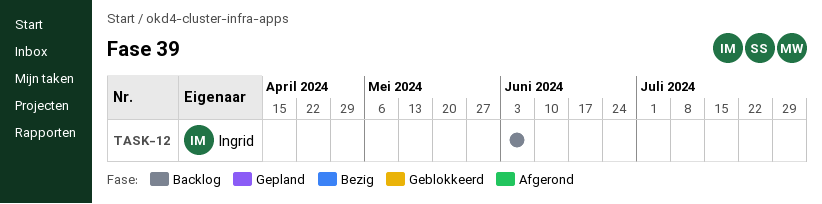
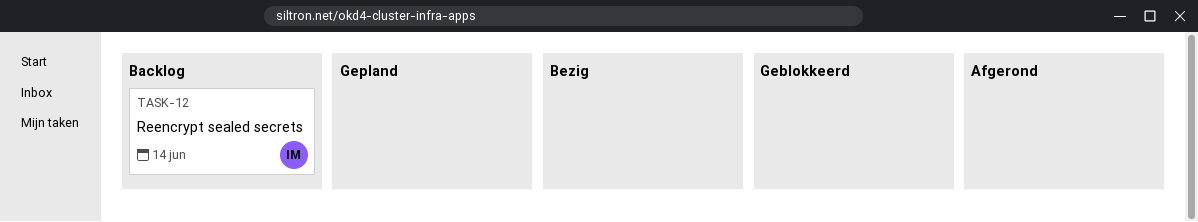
TASK-12, due: Jun 7 -> Jun 14

